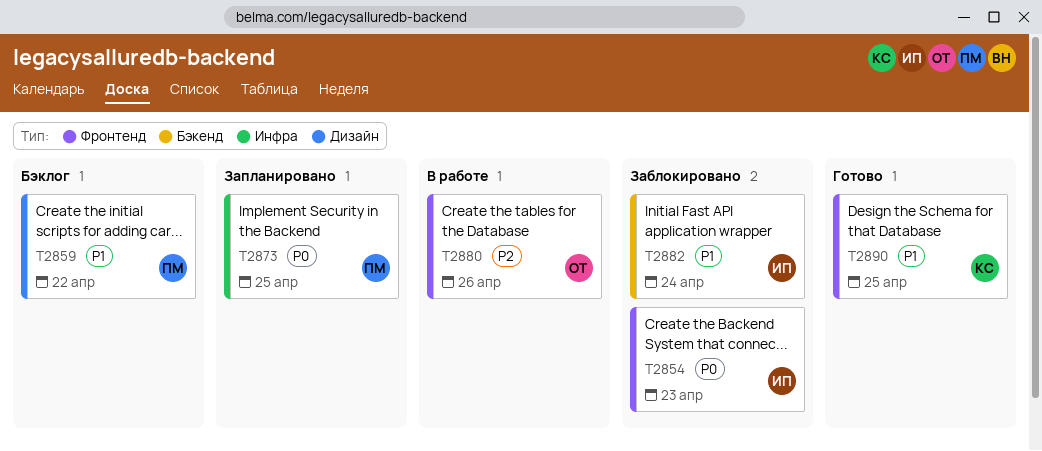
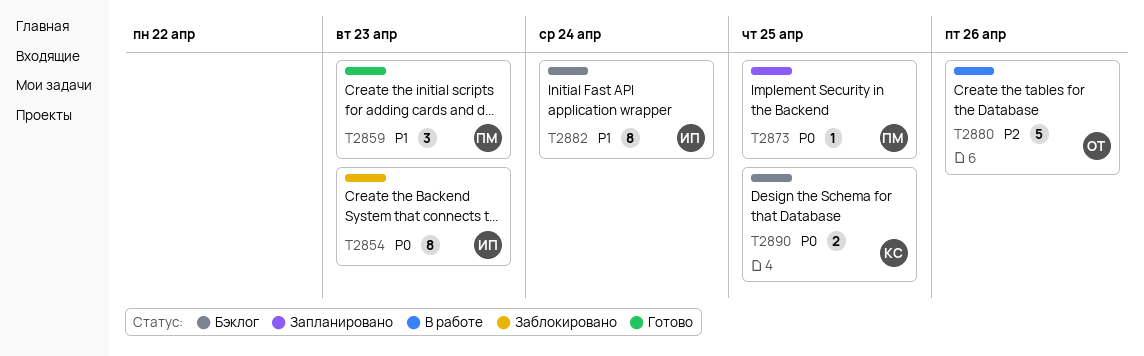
T2859, status: Бэклог -> Готово
T2859, due: Apr 22 -> Apr 23
T2882, status: Заблокировано -> Бэклог
T2890, status: Готово -> Бэклог
T2890, priority: P1 -> P0

